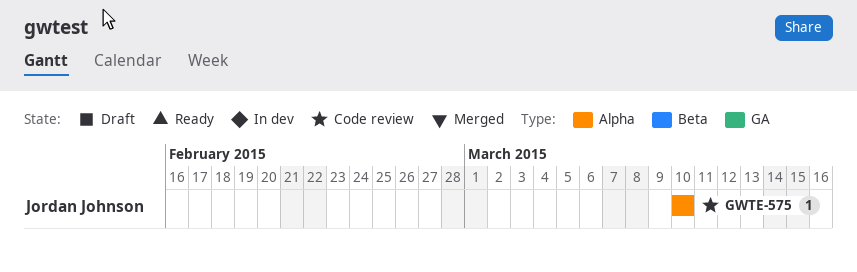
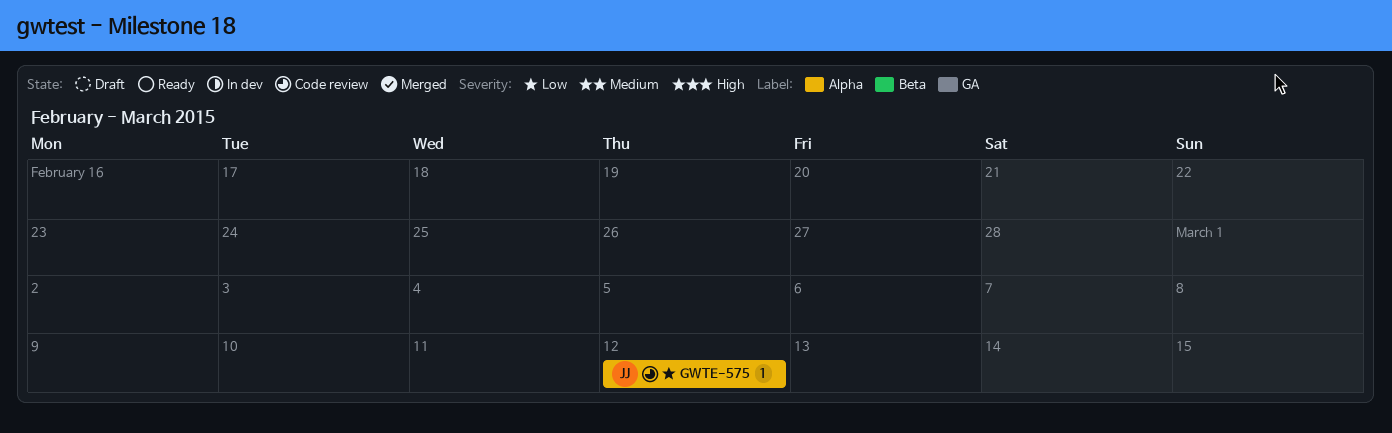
GWTE-575, start: Mar 10 -> Mar 12
GWTE-575, due: Mar 10 -> Mar 12

